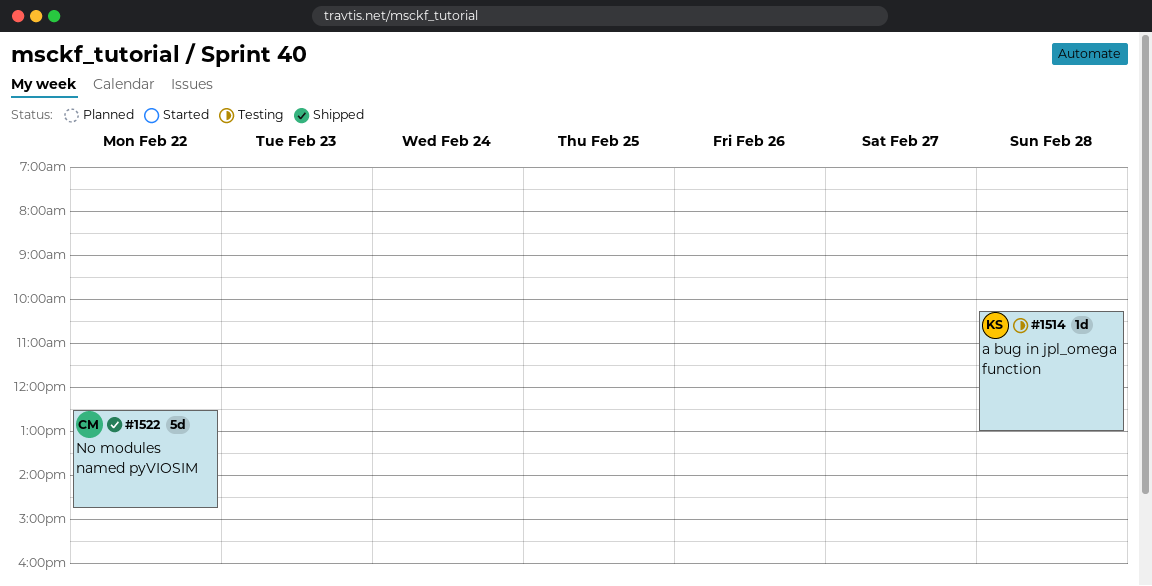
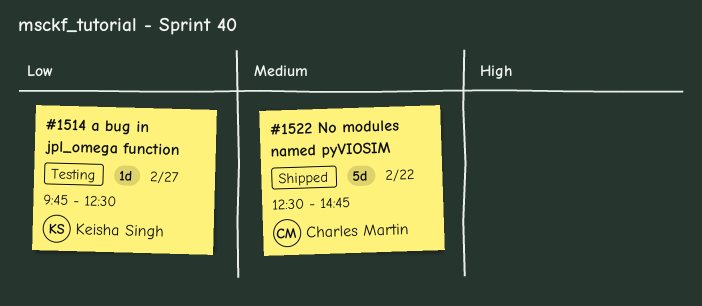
#1514, day: Feb 28 -> Feb 27
#1514, begins: 10:15 -> 09:45
#1514, ends: 13:00 -> 12:30

